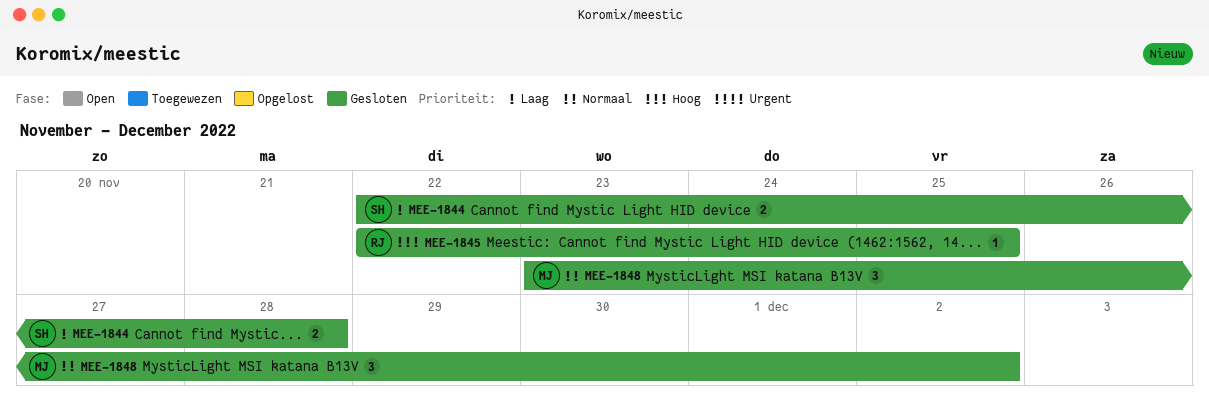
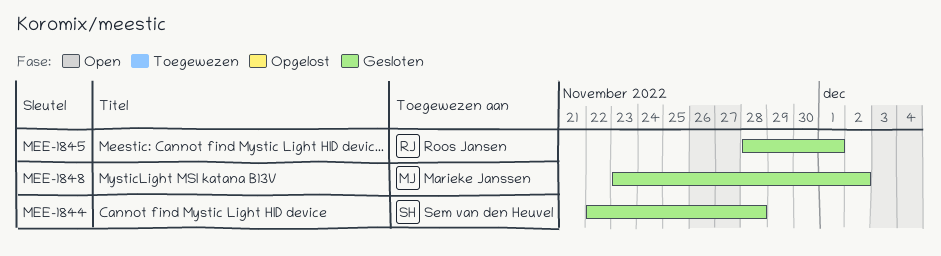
MEE-1845, start: Nov 22 -> Nov 28
MEE-1845, due: Nov 25 -> Dec 1

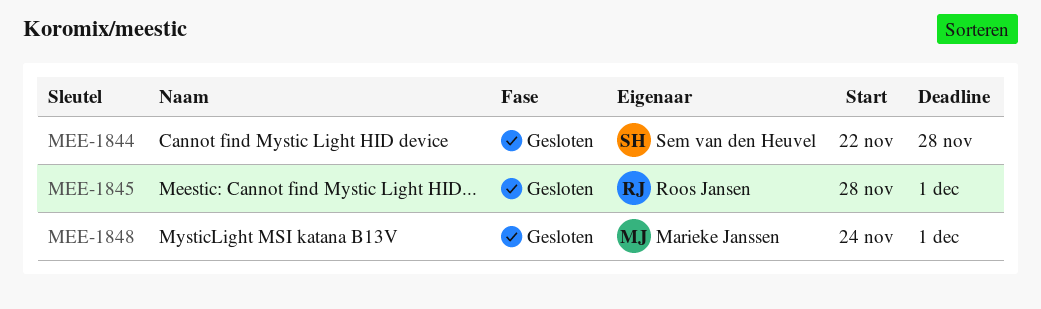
MEE-1848, start: Nov 23 -> Nov 24
MEE-1848, due: Dec 2 -> Dec 1

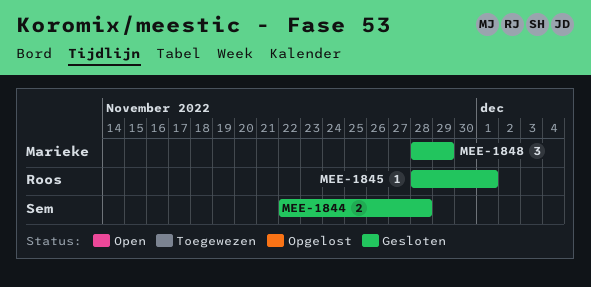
MEE-1848, start: Nov 24 -> Nov 28
MEE-1848, due: Dec 1 -> Nov 29

